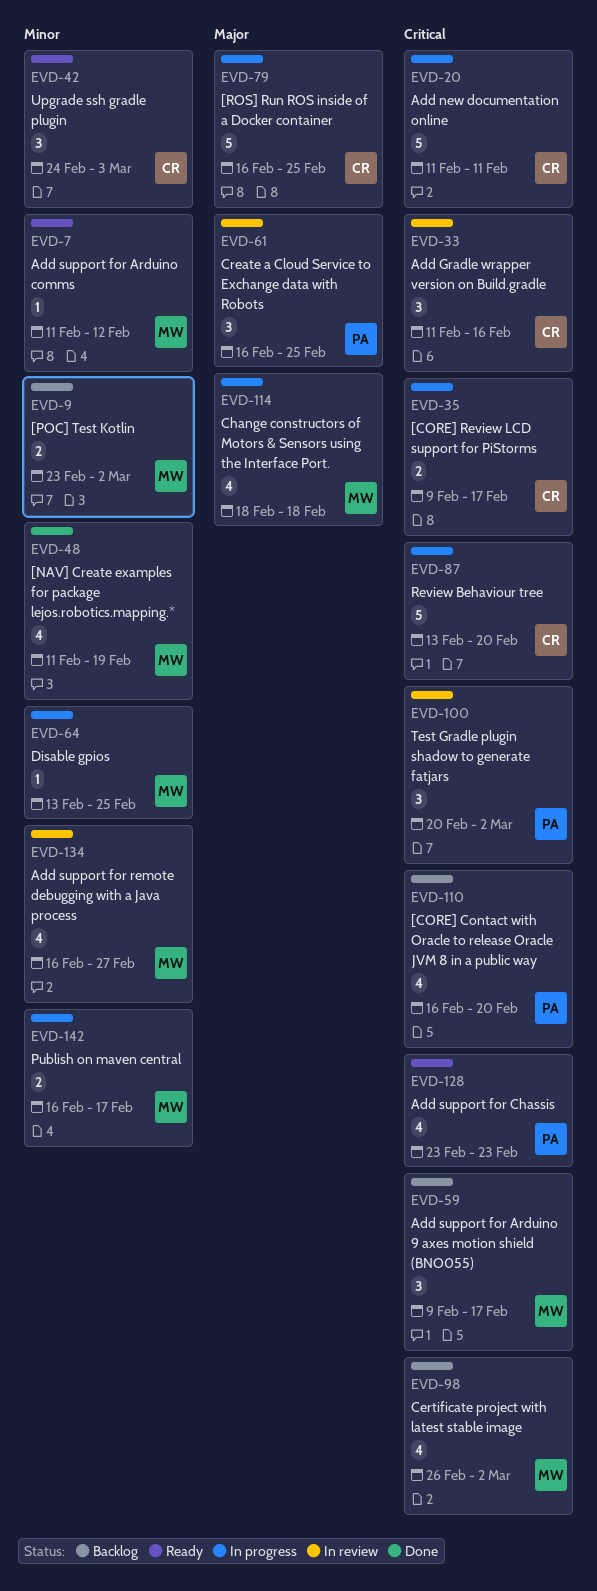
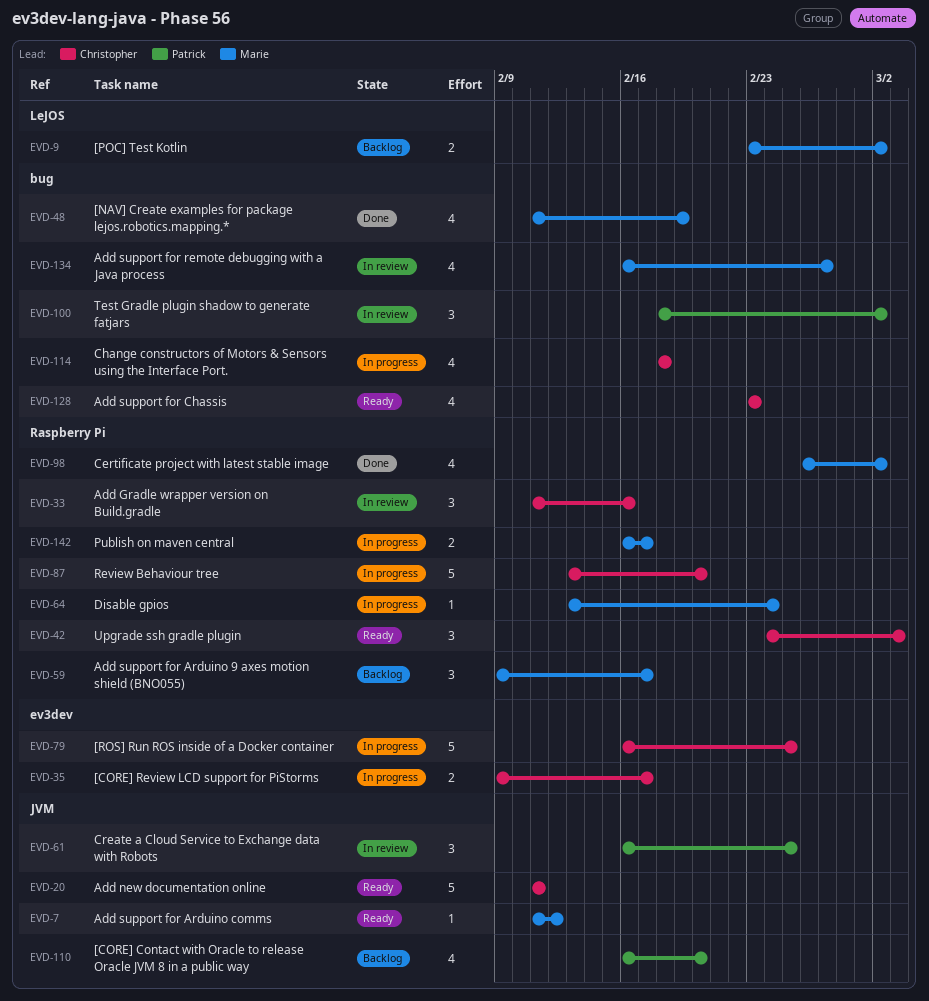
EVD-20, status: In progress -> Ready
EVD-64, due: Feb 25 -> Feb 24
EVD-98, status: Backlog -> Done
EVD-100, start: Feb 20 -> Feb 18
EVD-114, owner: Marie -> Christopher
EVD-128, owner: Patrick -> Christopher

